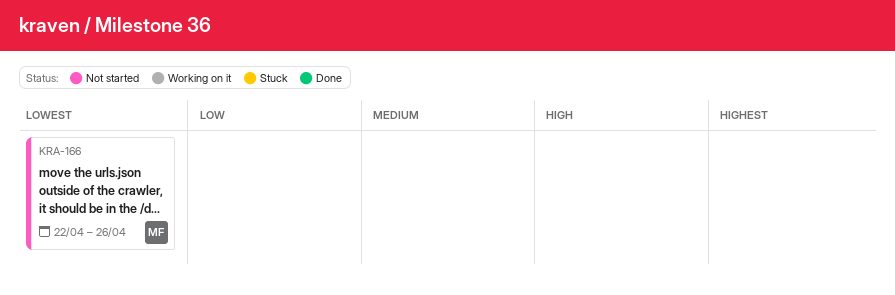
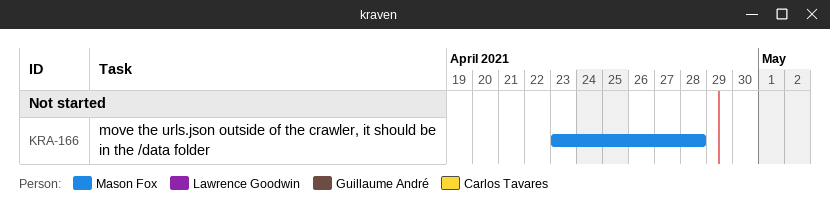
KRA-166, start: Apr 22 -> Apr 23
KRA-166, due: Apr 26 -> Apr 28

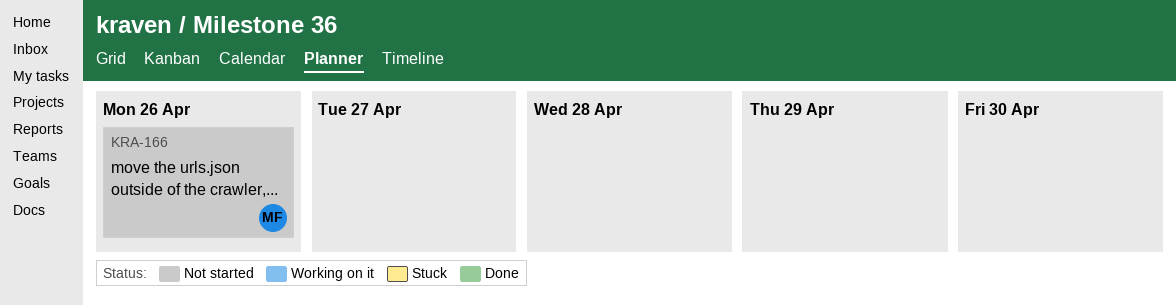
KRA-166, due: Apr 28 -> Apr 26

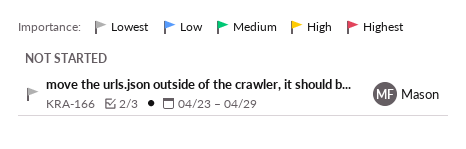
KRA-166, due: Apr 26 -> Apr 29

